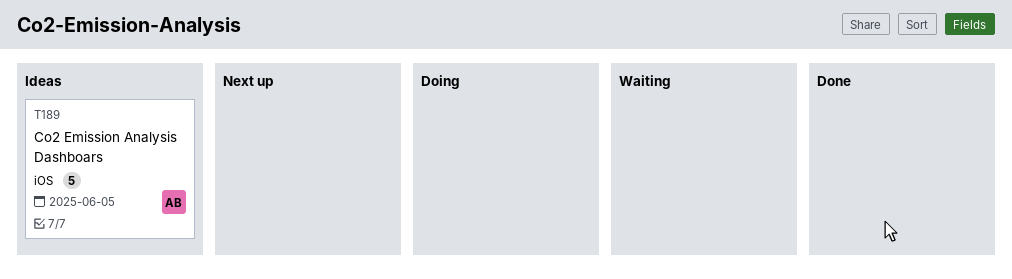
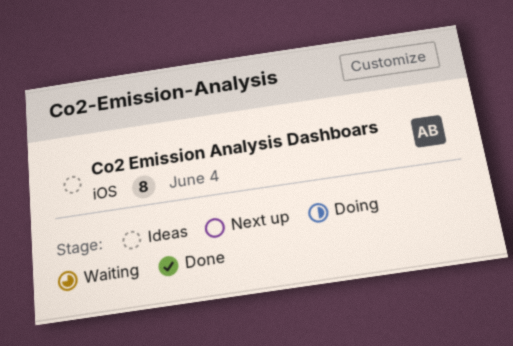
Co2 Emission Analysis Dashboars, estimate: 5 -> 8
Co2 Emission Analysis Dashboars, due: Jun 5 -> Jun 4

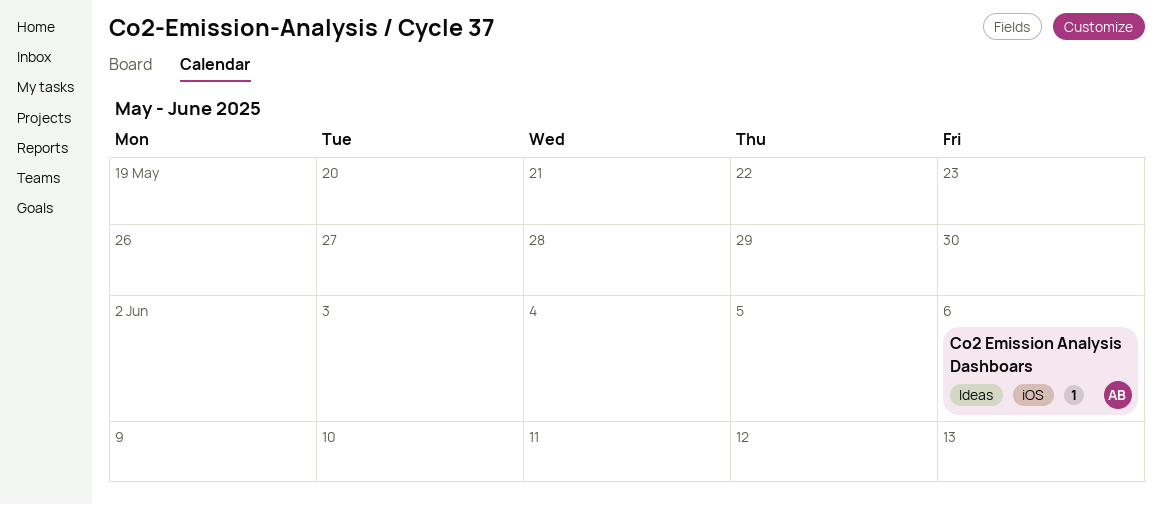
Co2 Emission Analysis Dashboars, estimate: 8 -> 1
Co2 Emission Analysis Dashboars, due: Jun 4 -> Jun 6

